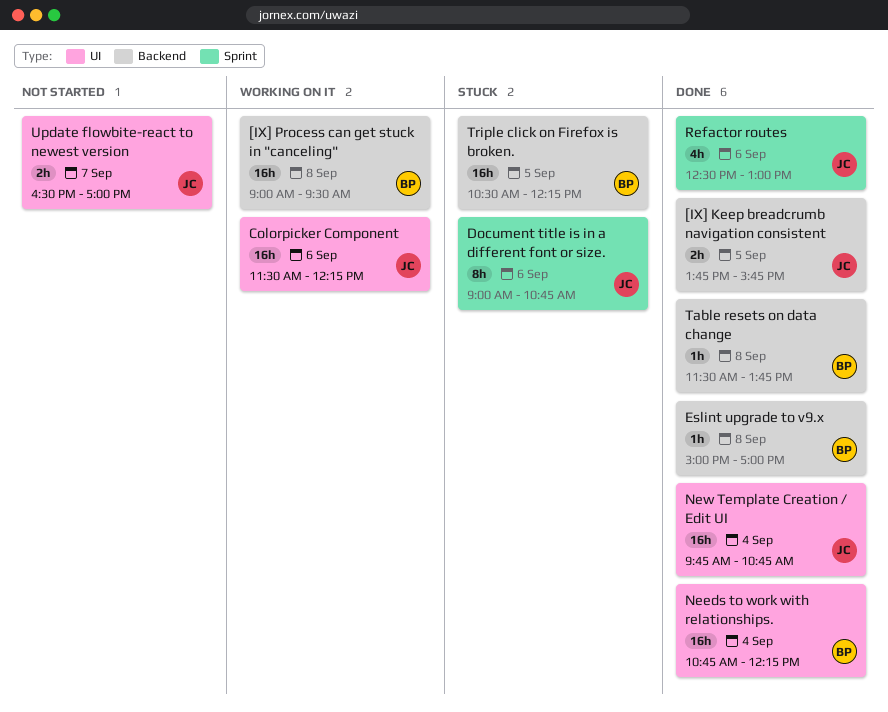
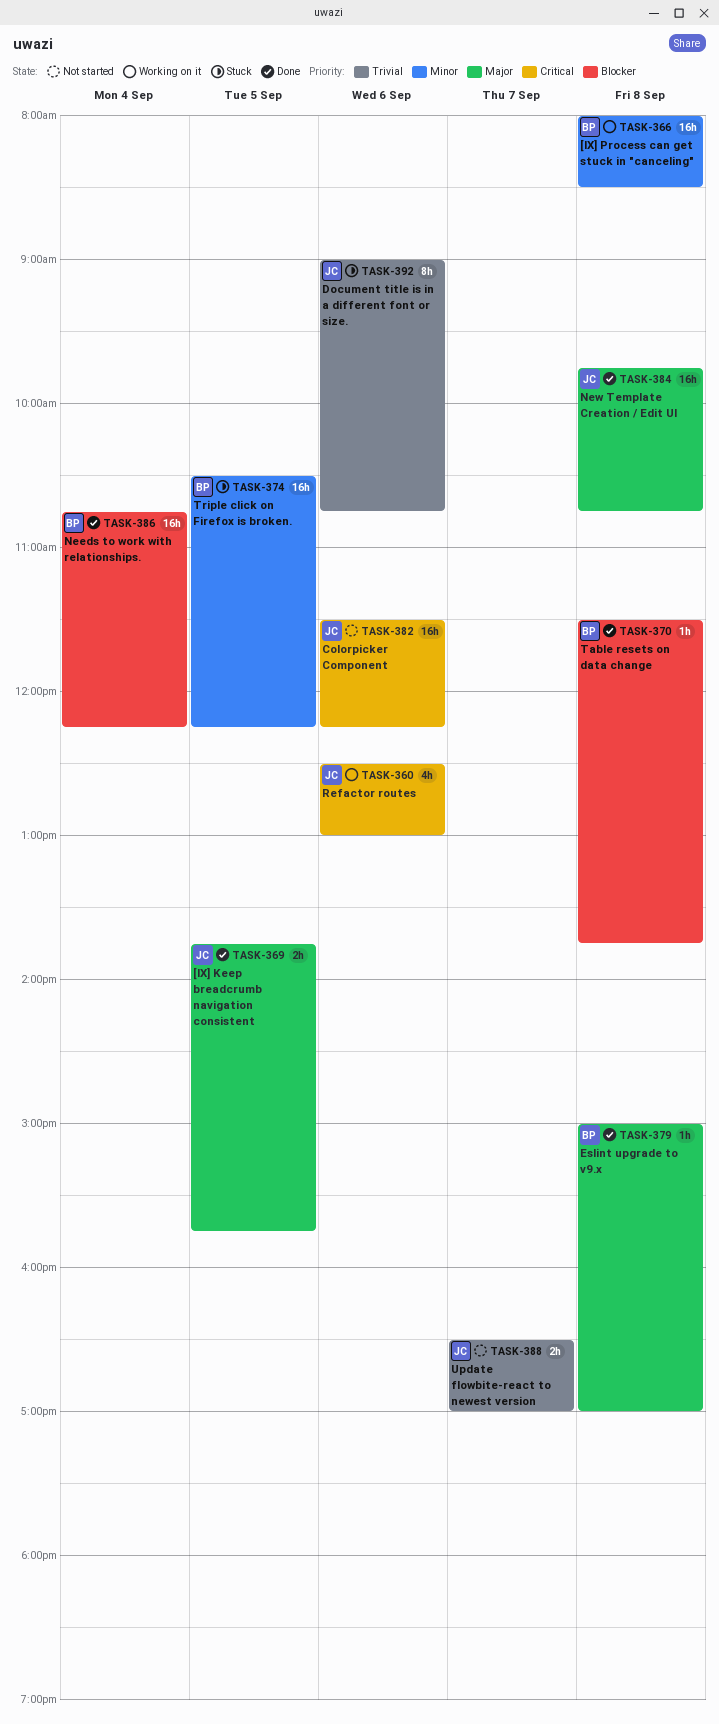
[IX] Process can get stuck in "canceling", begins: 09:00 -> 08:00
[IX] Process can get stuck in "canceling", ends: 09:30 -> 08:30
Colorpicker Component, status: Working on it -> Not started
New Template Creation / Edit UI, day: Sep 4 -> Sep 8
Refactor routes, status: Done -> Working on it

